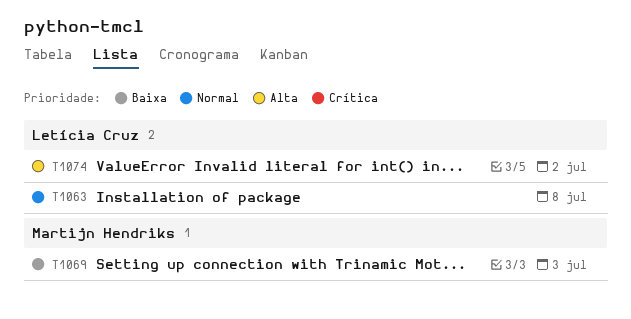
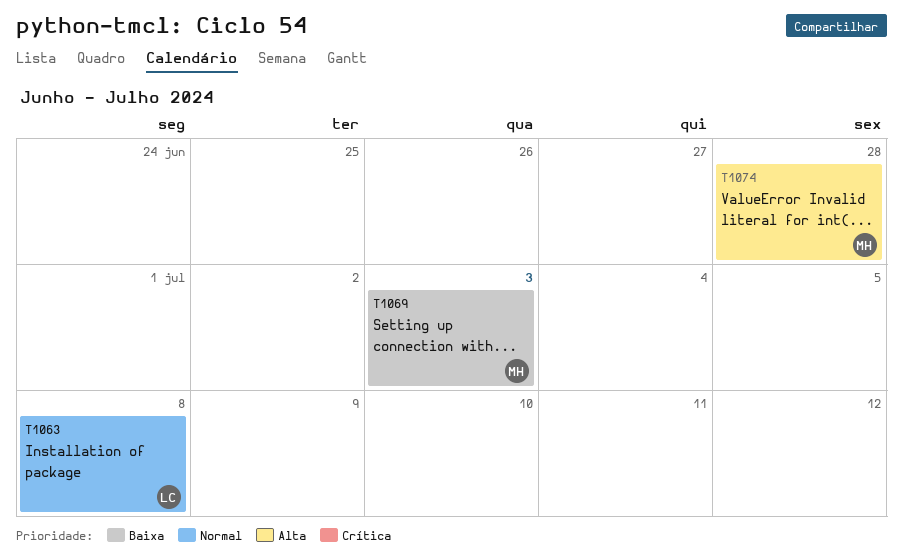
T1074, owner: Letícia Cruz -> Martijn Hendriks
T1074, due: Jul 2 -> Jun 28

